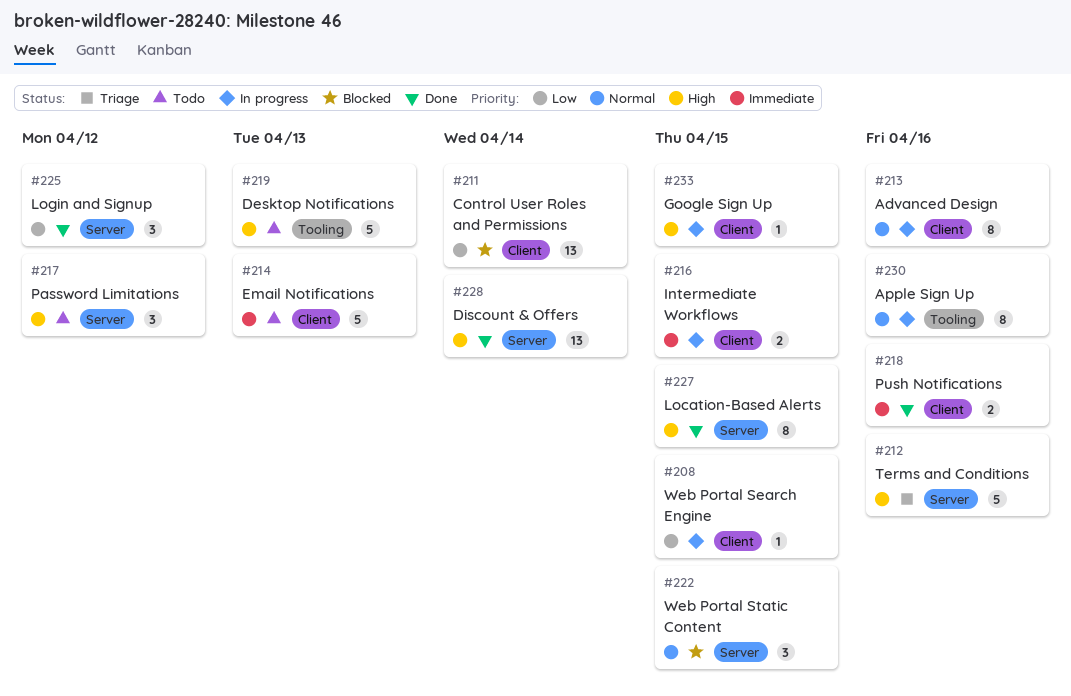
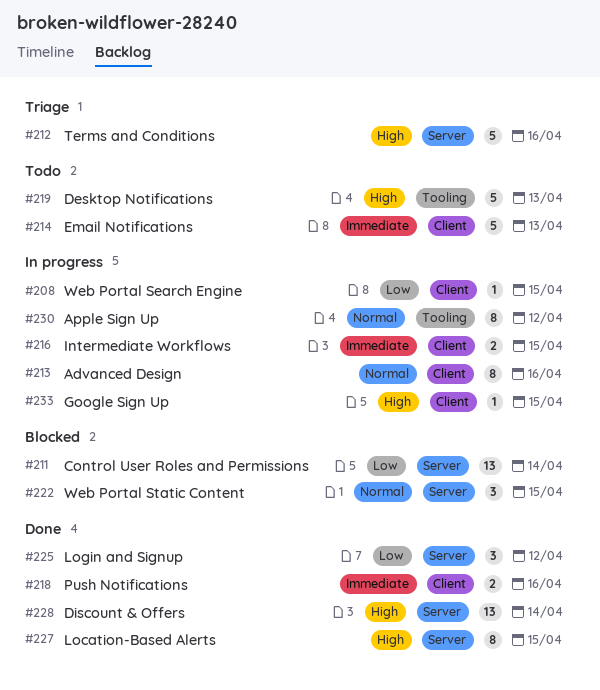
#211, label: Client -> Server
#217: present -> none
#230, due: Apr 16 -> Apr 12

